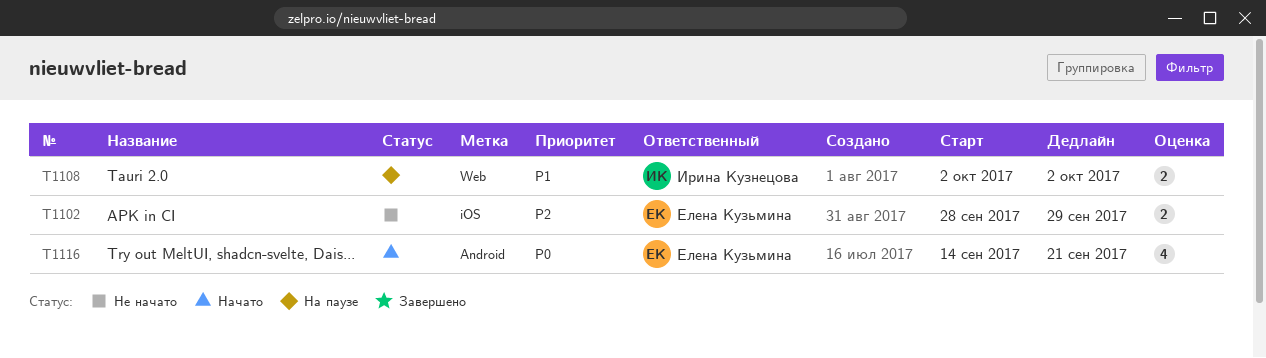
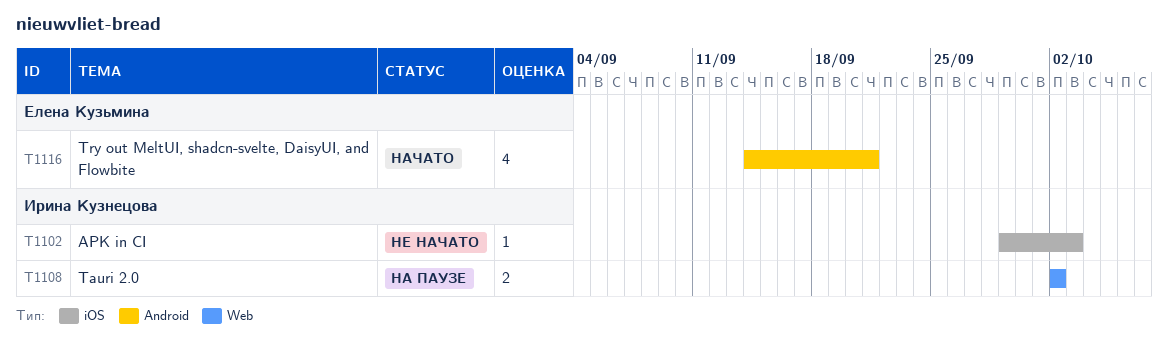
T1102, owner: Елена Кузьмина -> Ирина Кузнецова
T1102, estimate: 2 -> 1
T1102, start: Sep 28 -> Sep 29
T1102, due: Sep 29 -> Oct 3

